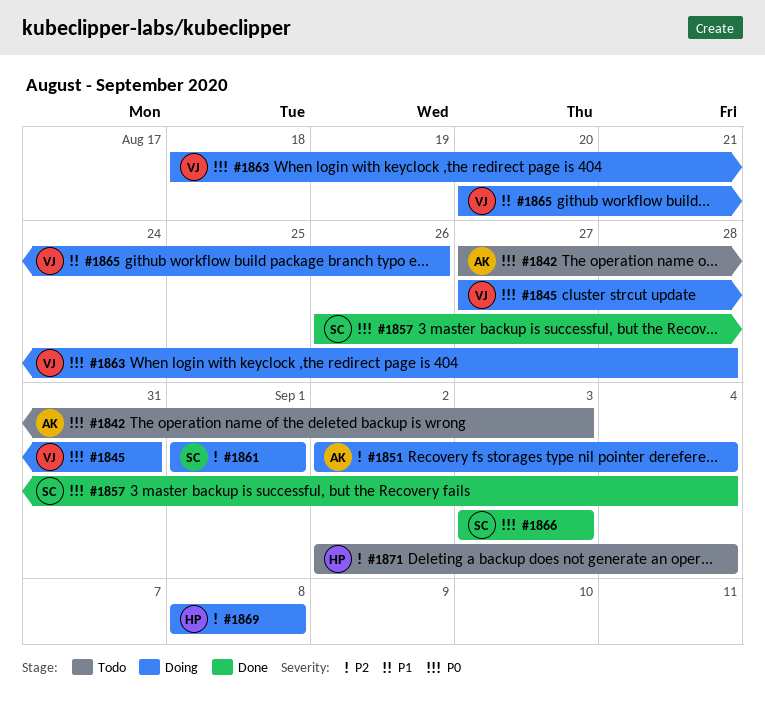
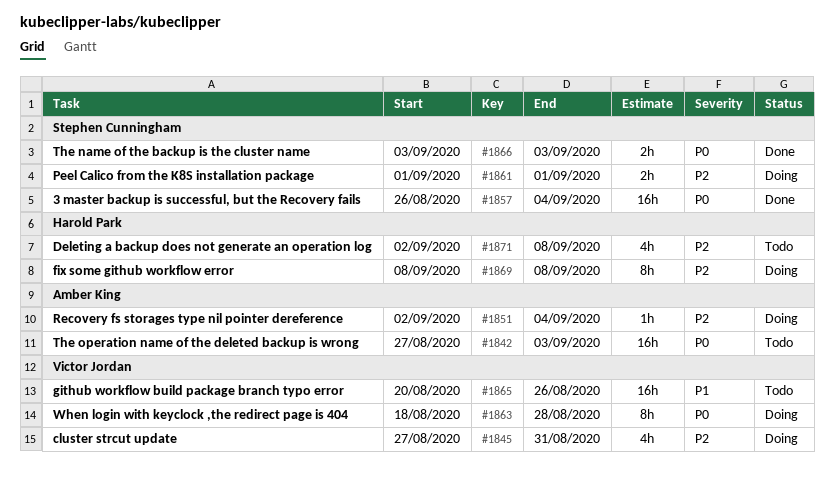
#1845, priority: P0 -> P2
#1865, status: Doing -> Todo
#1871, due: Sep 4 -> Sep 8

